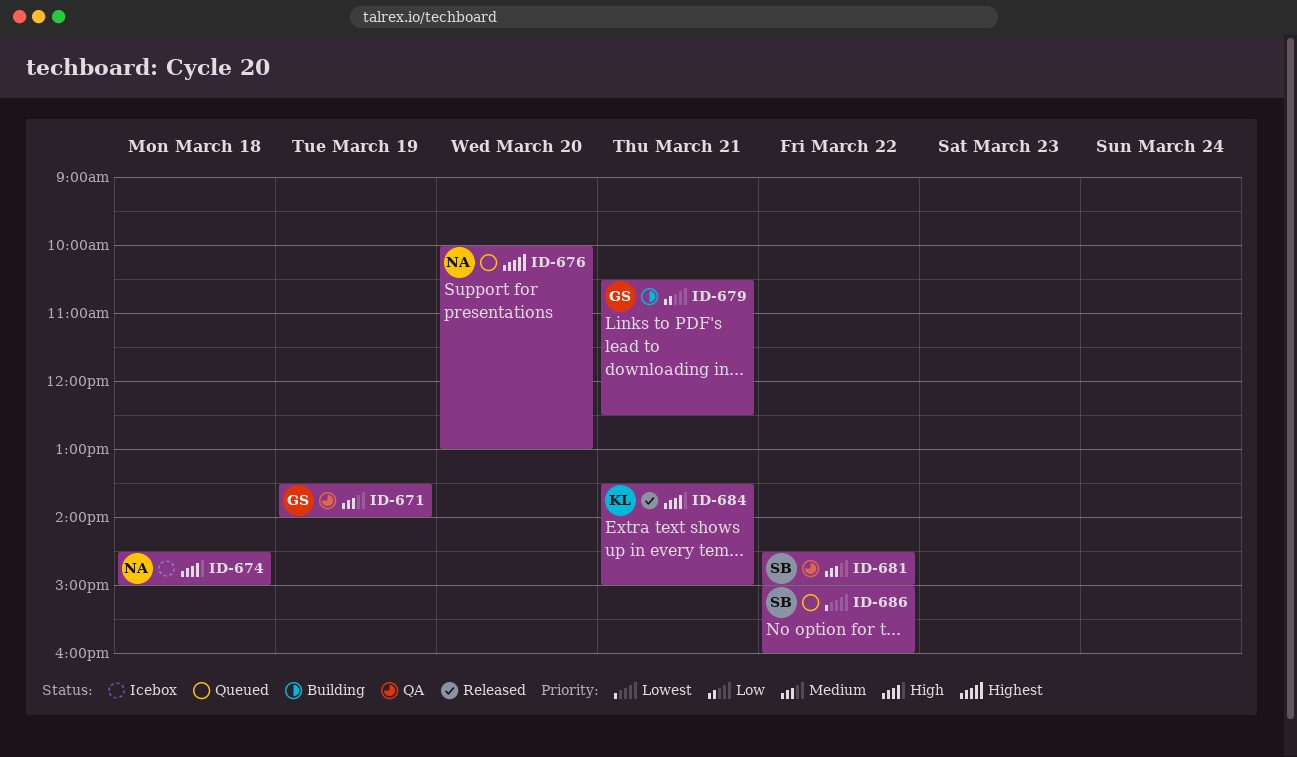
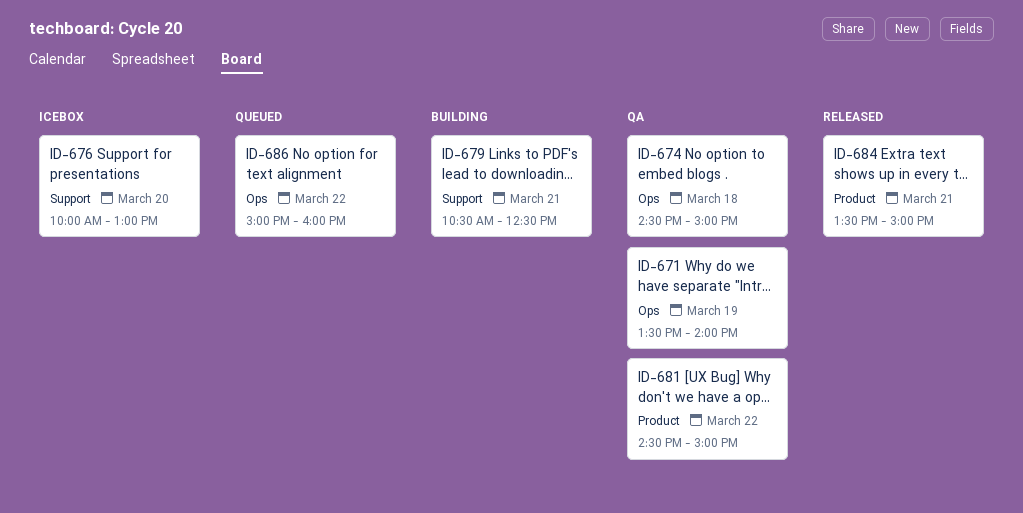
ID-674, status: Icebox -> QA
ID-676, status: Queued -> Icebox

